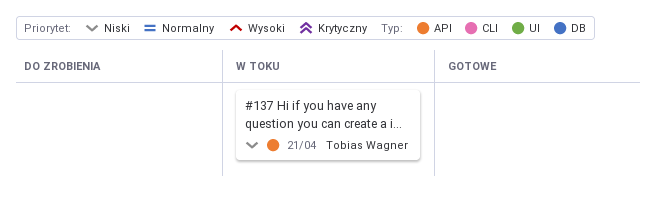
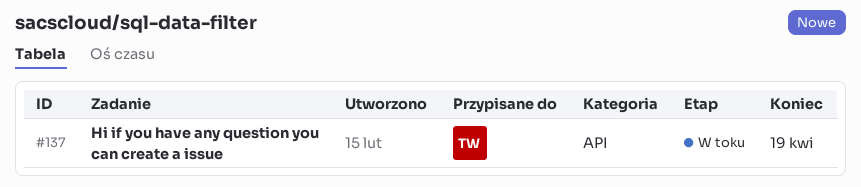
#137, due: Apr 21 -> Apr 19

